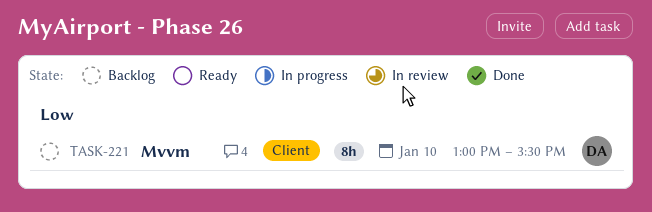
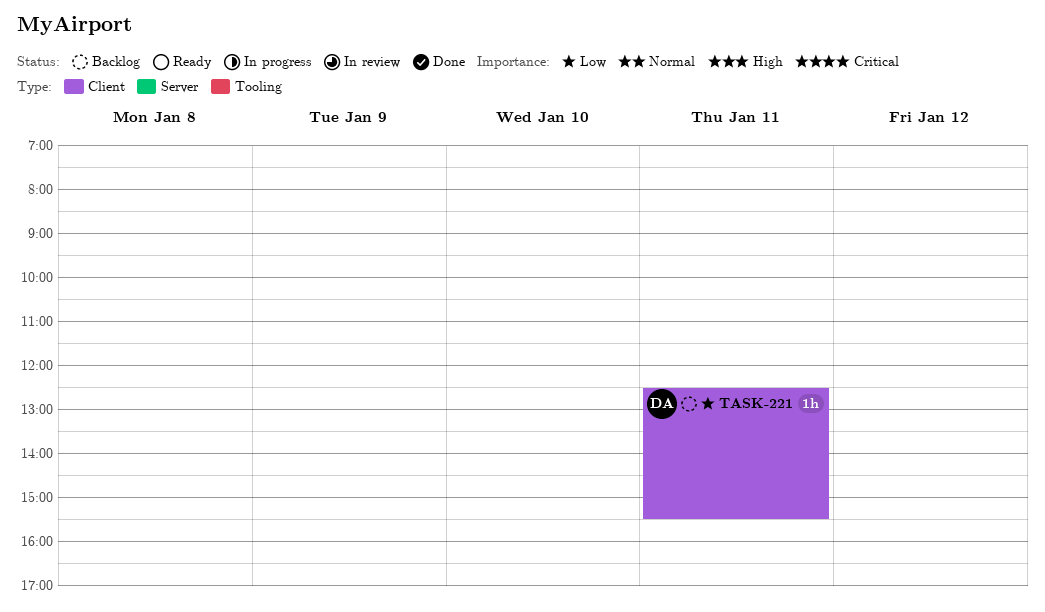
TASK-221, estimate: 8h -> 1h
TASK-221, day: Jan 10 -> Jan 11
TASK-221, begins: 13:00 -> 12:30

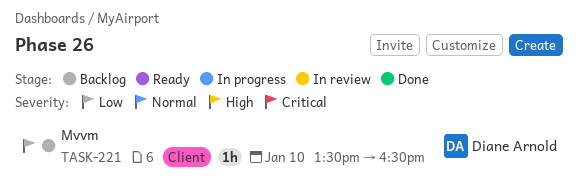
TASK-221, day: Jan 11 -> Jan 10
TASK-221, begins: 12:30 -> 13:30
TASK-221, ends: 15:30 -> 16:30

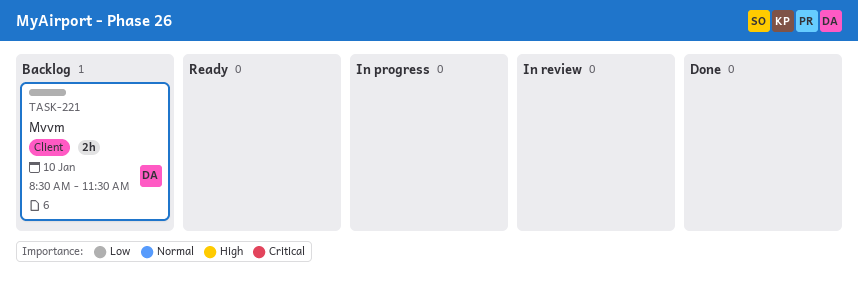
TASK-221, estimate: 1h -> 2h
TASK-221, begins: 13:30 -> 08:30
TASK-221, ends: 16:30 -> 11:30

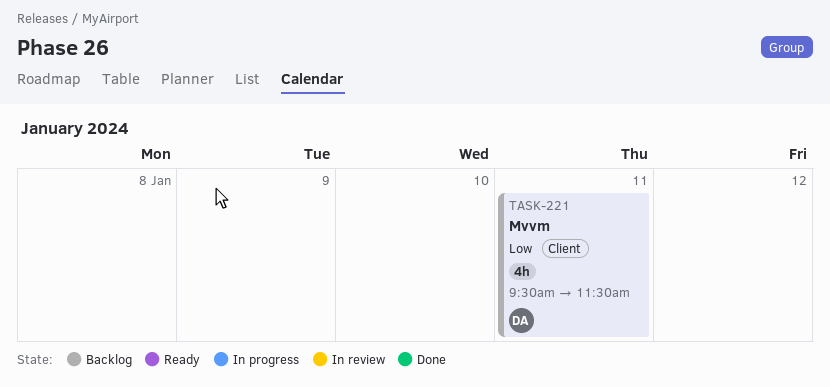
TASK-221, estimate: 2h -> 4h
TASK-221, day: Jan 10 -> Jan 11
TASK-221, begins: 08:30 -> 09:30

